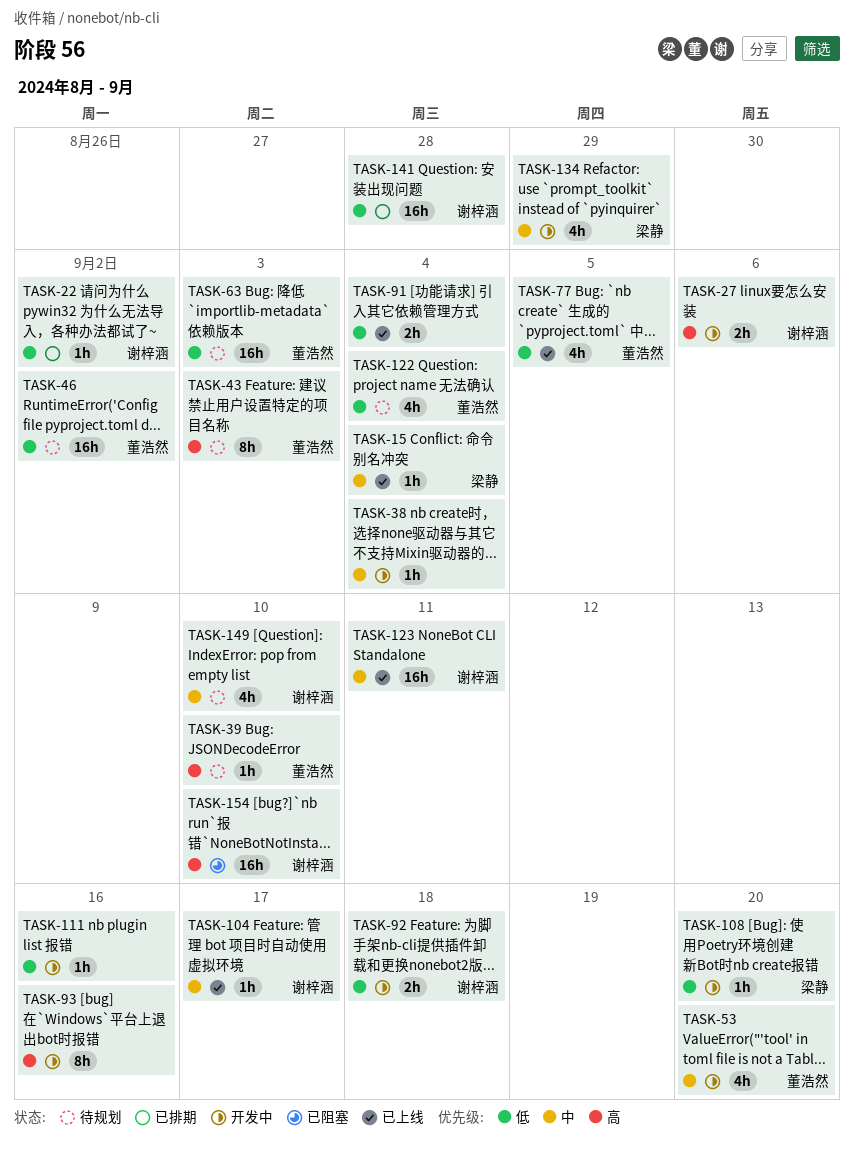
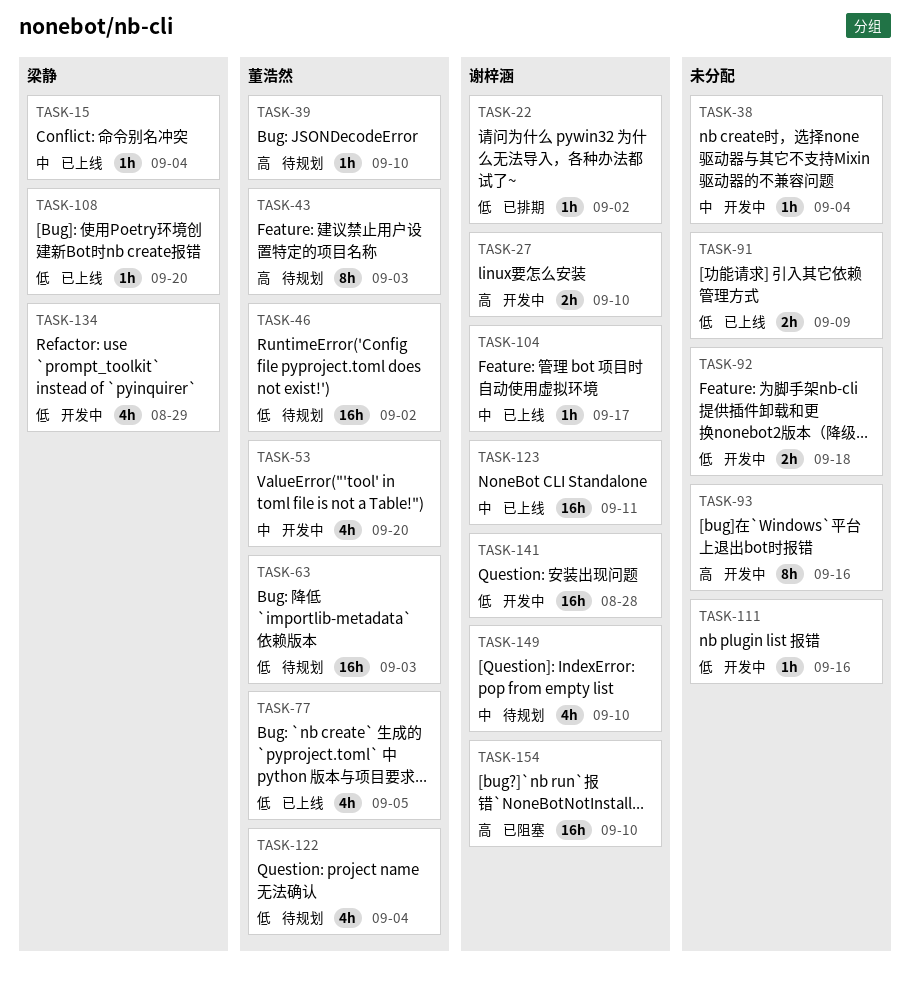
TASK-27, due: Sep 6 -> Sep 10
TASK-91, due: Sep 4 -> Sep 9
TASK-92, owner: 谢梓涵 -> none
TASK-108, status: 开发中 -> 已上线
TASK-134, priority: 中 -> 低
TASK-141, status: 已排期 -> 开发中

